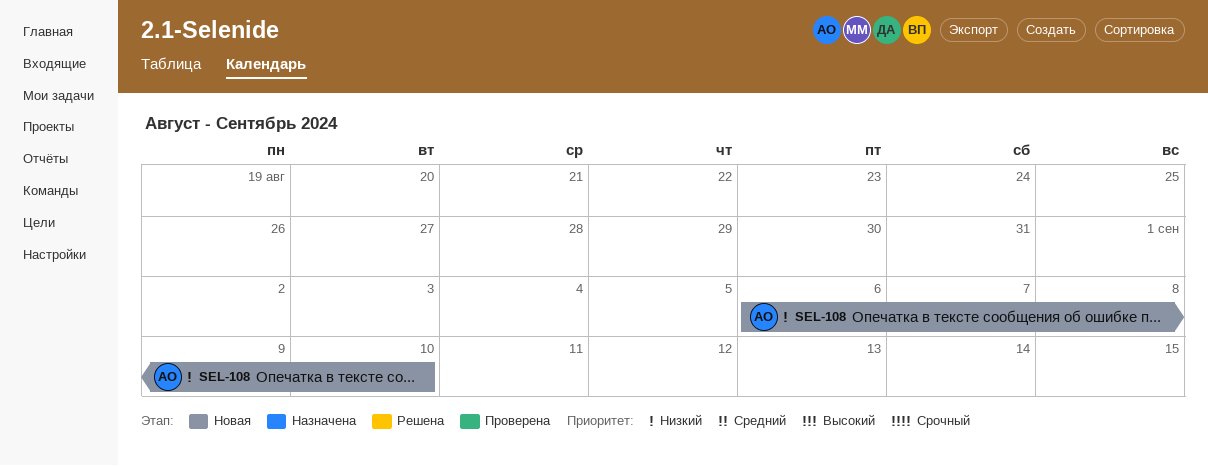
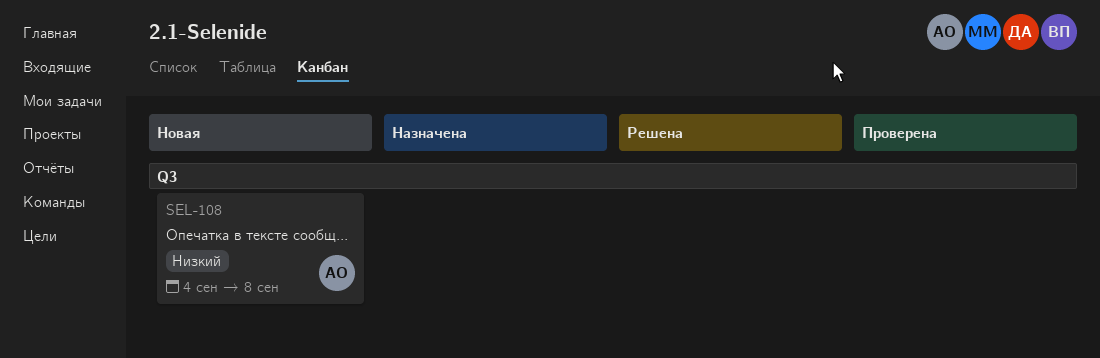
SEL-108, start: Sep 6 -> Sep 4
SEL-108, due: Sep 10 -> Sep 8

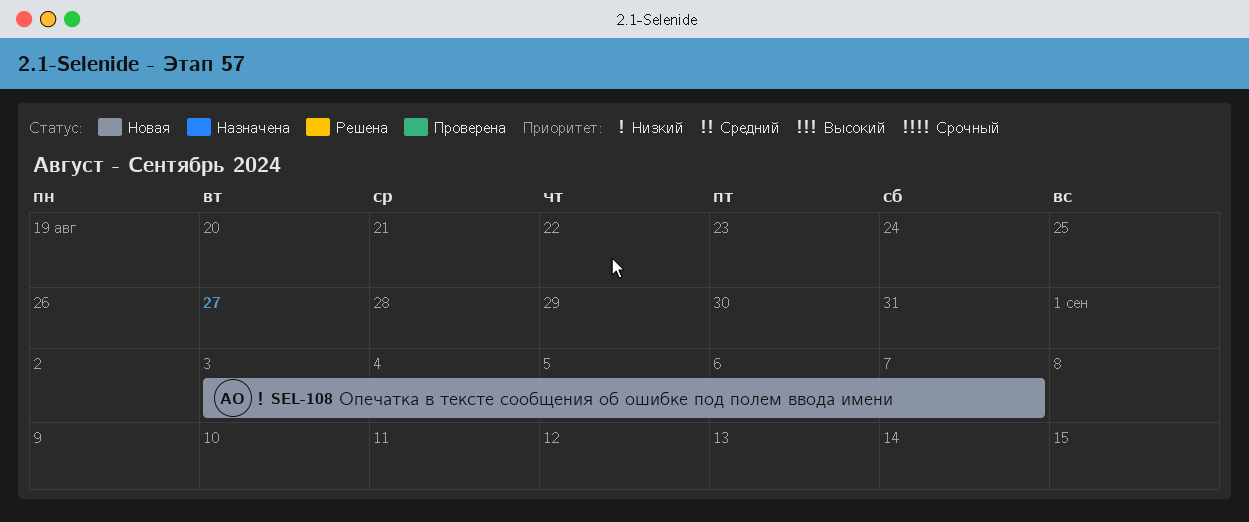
SEL-108, start: Sep 4 -> Sep 3
SEL-108, due: Sep 8 -> Sep 7

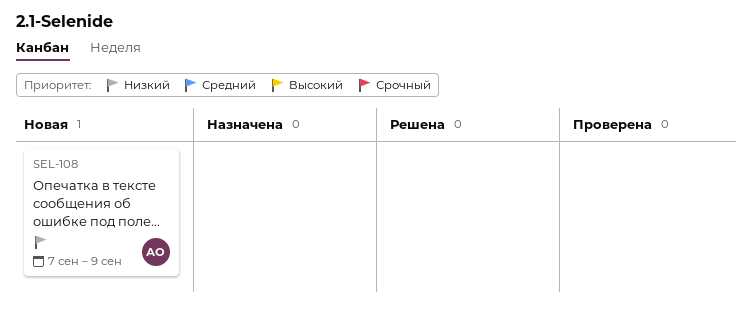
SEL-108, start: Sep 3 -> Sep 7
SEL-108, due: Sep 7 -> Sep 9

